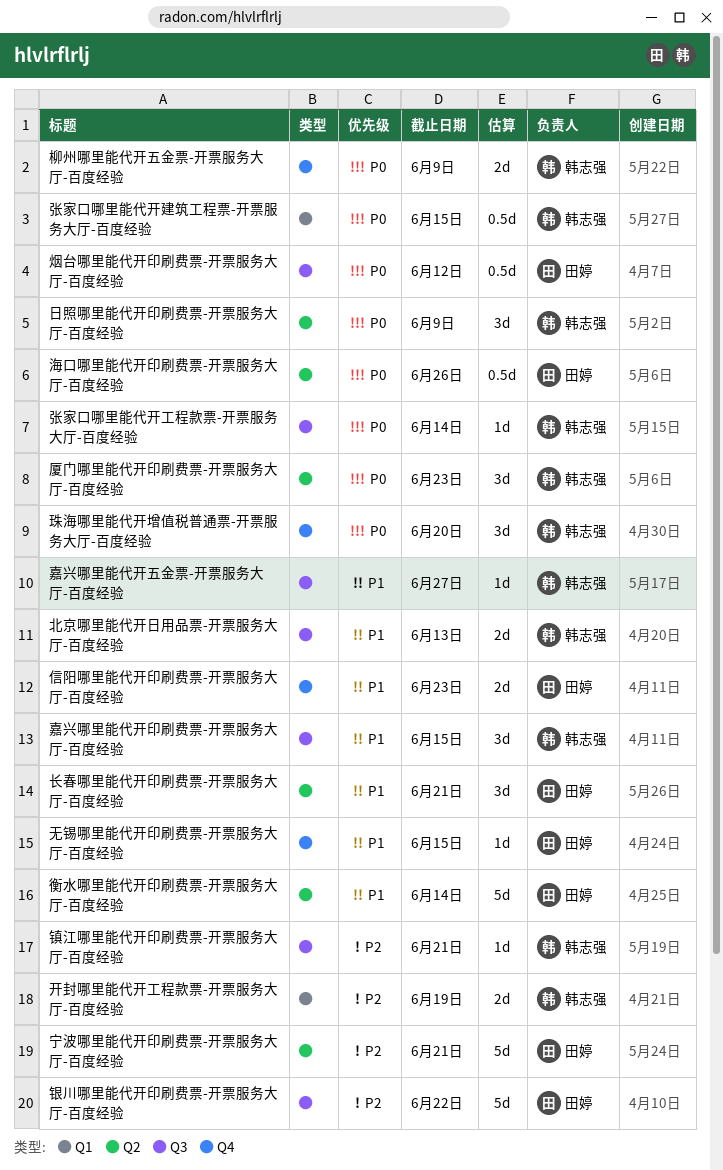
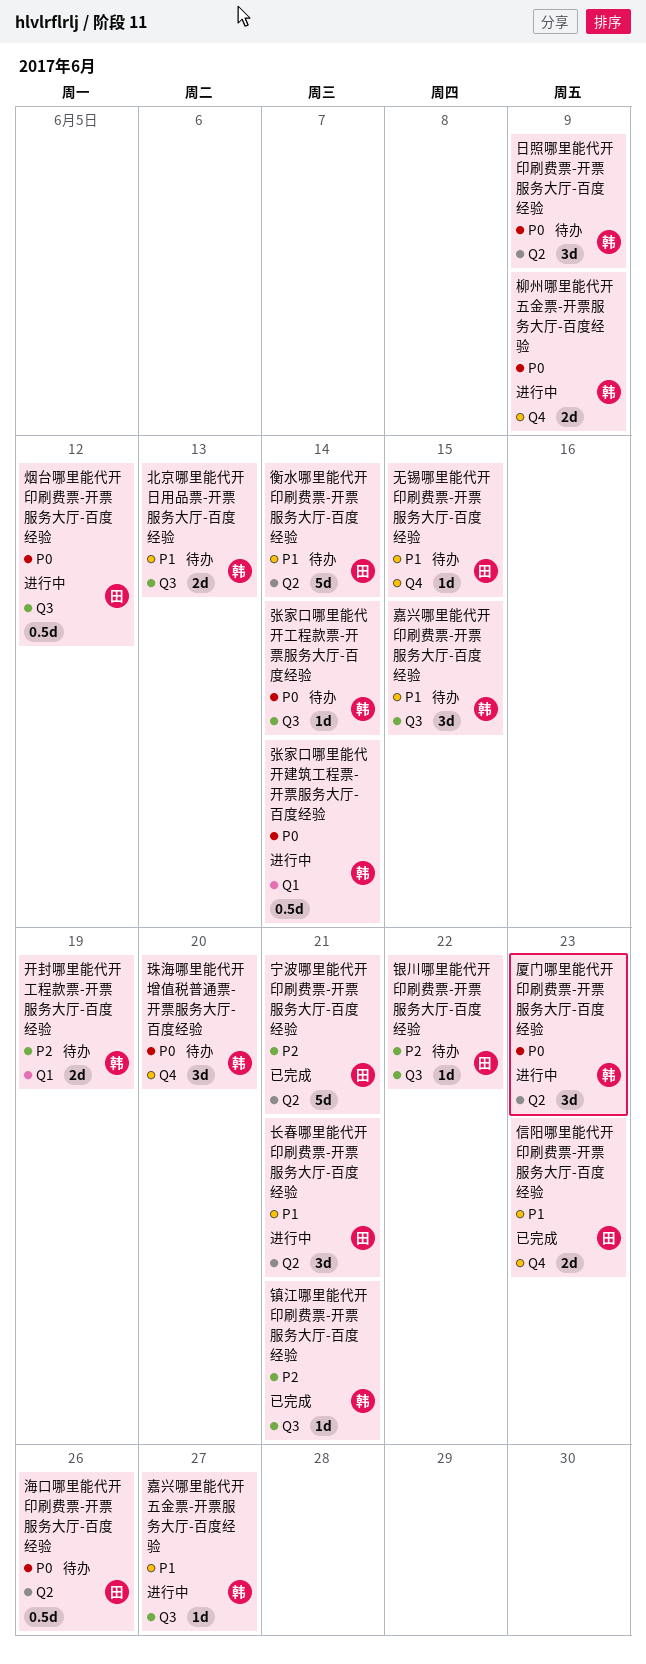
张家口哪里能代开建筑工程票-开票服务大厅-百度经验, due: Jun 15 -> Jun 14
银川哪里能代开印刷费票-开票服务大厅-百度经验, estimate: 5d -> 1d

